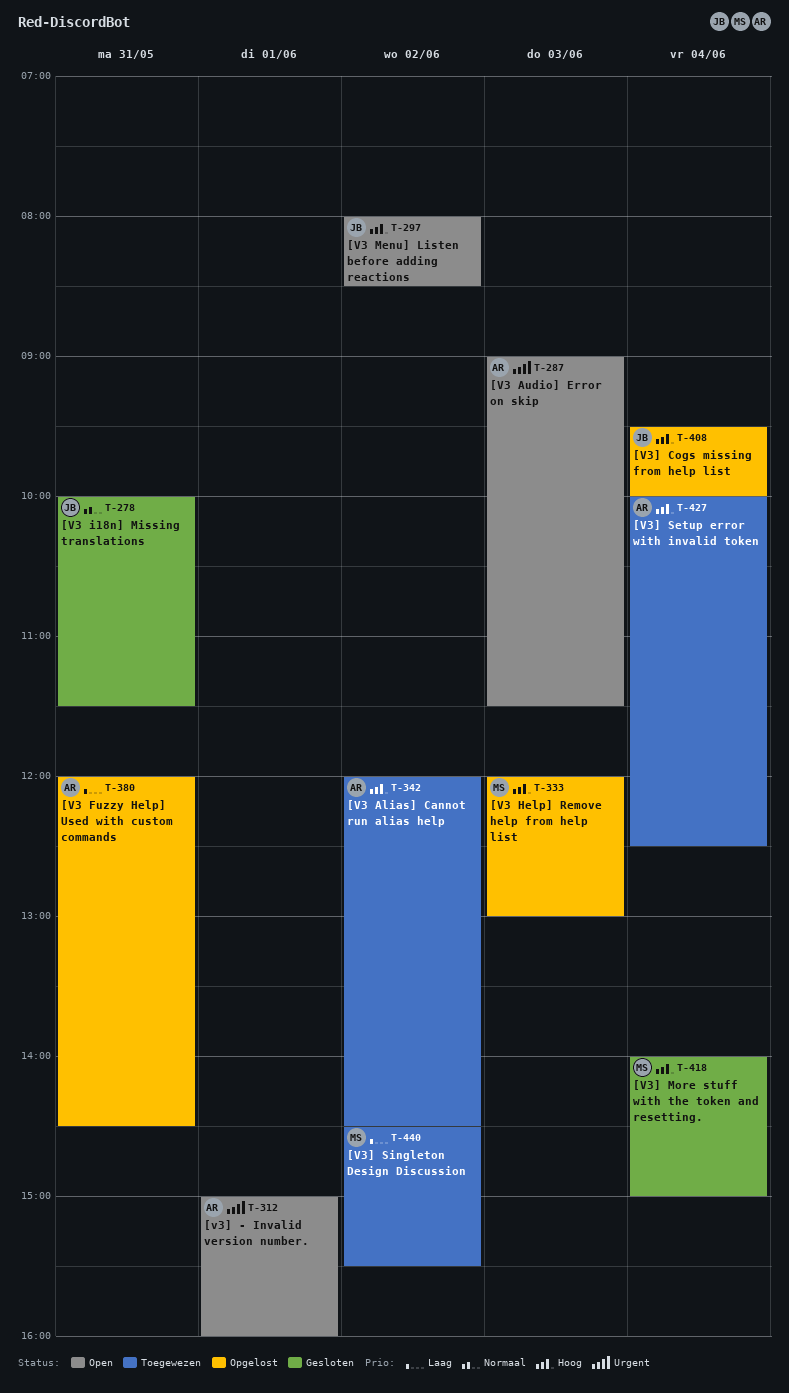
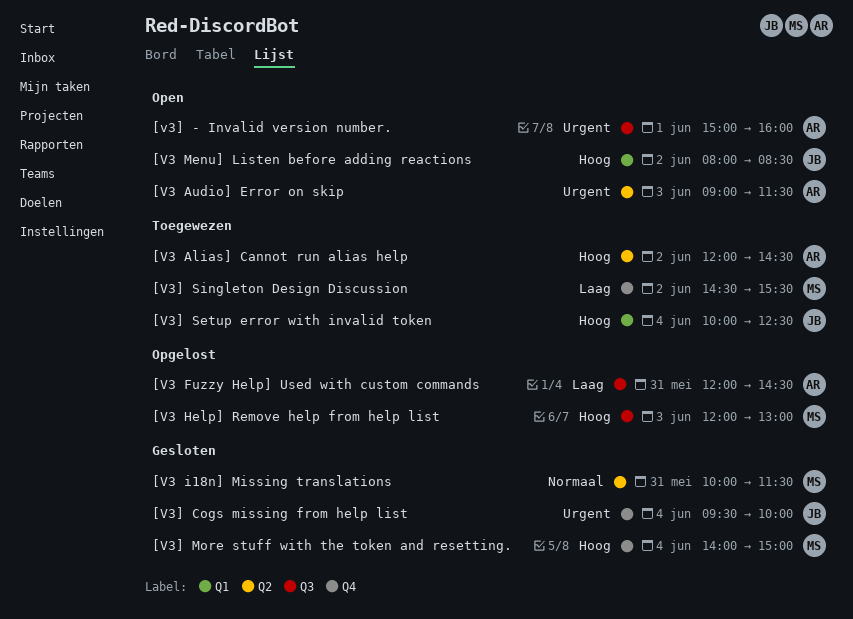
[V3 i18n] Missing translations, owner: JB -> MS
[V3] Cogs missing from help list, status: Opgelost -> Gesloten
[V3] Cogs missing from help list, priority: Hoog -> Urgent
[V3] Setup error with invalid token, owner: AR -> JB

